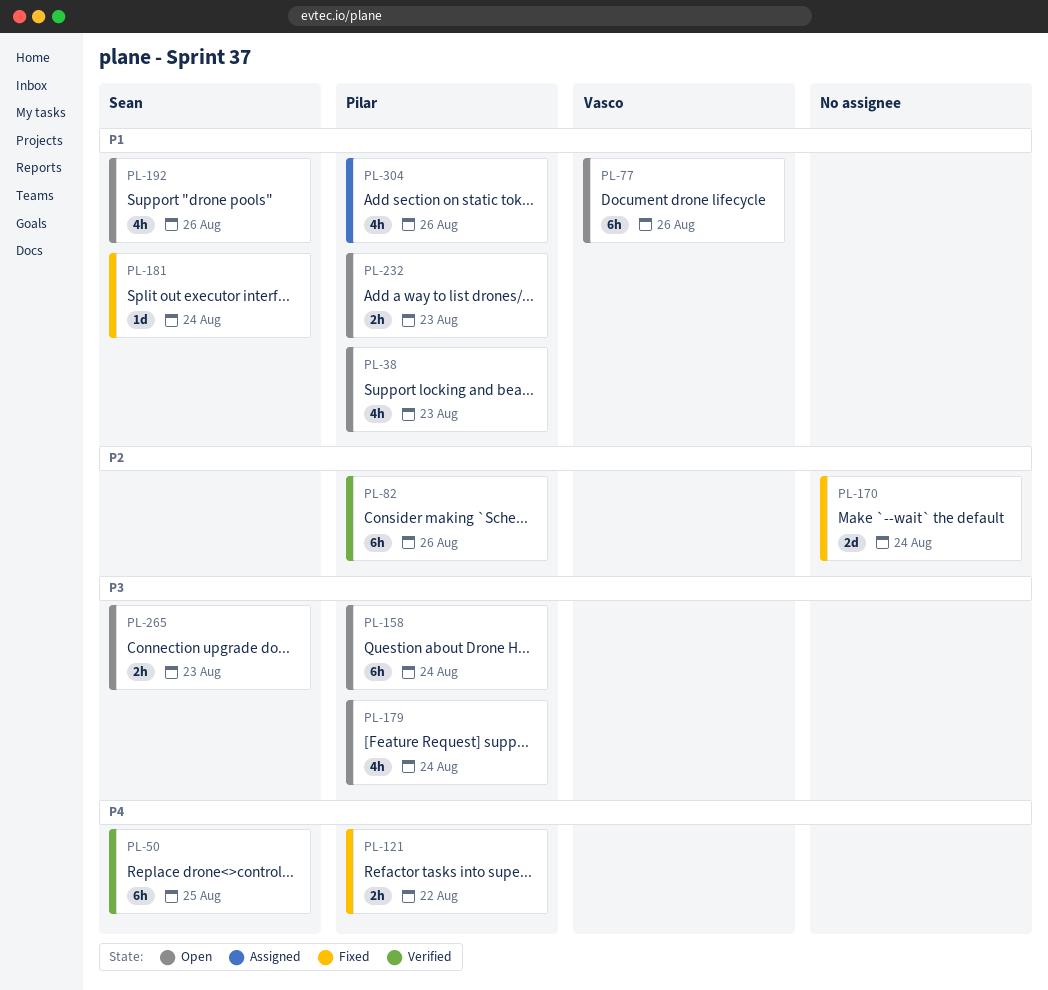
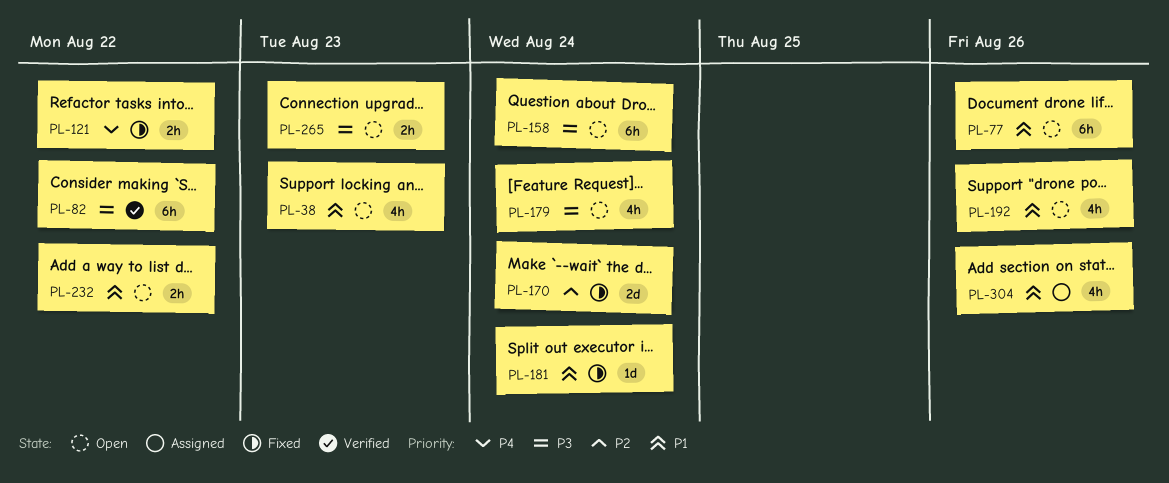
PL-50: present -> none
PL-82, priority: P2 -> P3
PL-82, due: Aug 26 -> Aug 22
PL-232, due: Aug 23 -> Aug 22

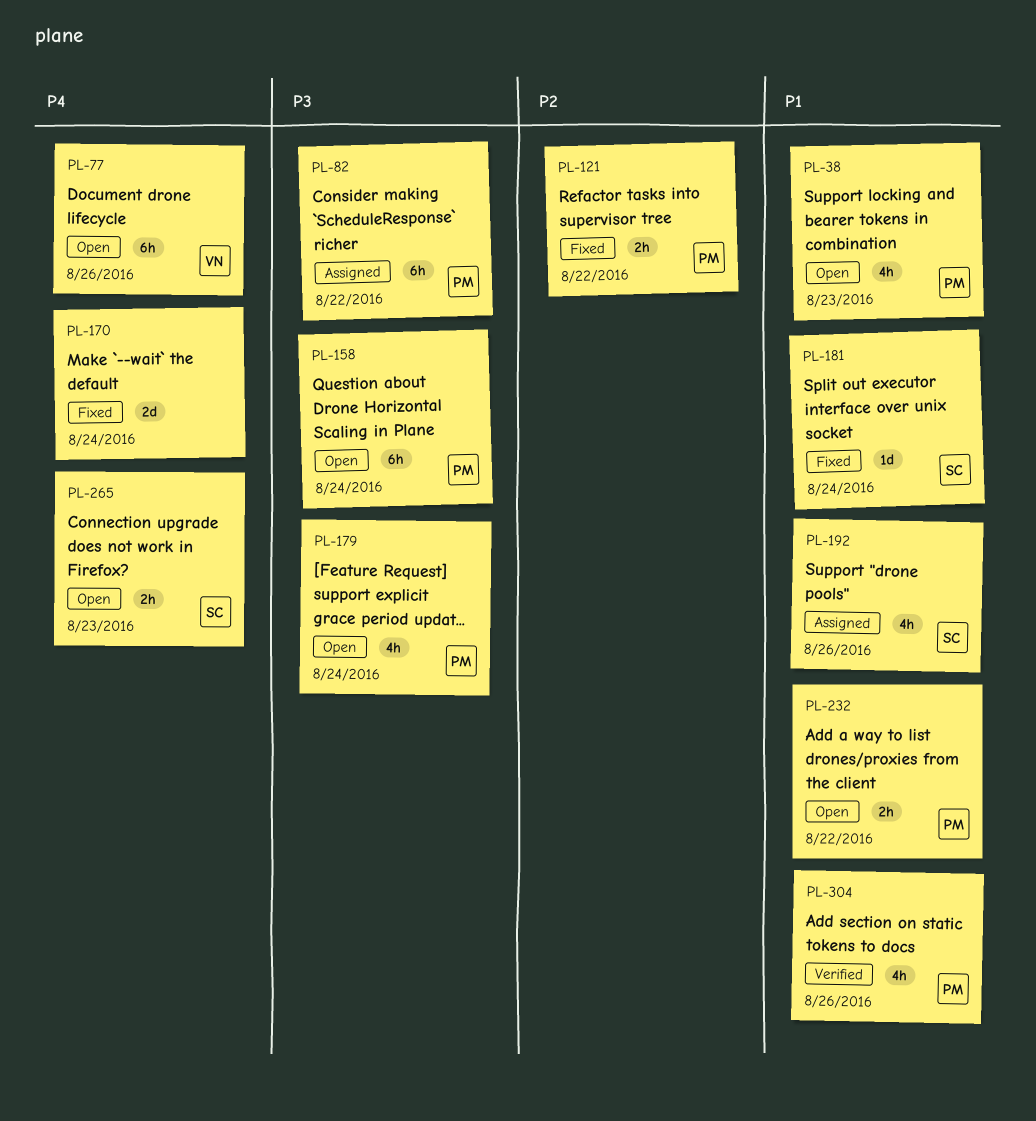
PL-77, priority: P1 -> P4
PL-82, status: Verified -> Assigned
PL-121, priority: P4 -> P2
PL-170, priority: P2 -> P4
PL-192, status: Open -> Assigned
PL-265, priority: P3 -> P4
PL-304, status: Assigned -> Verified

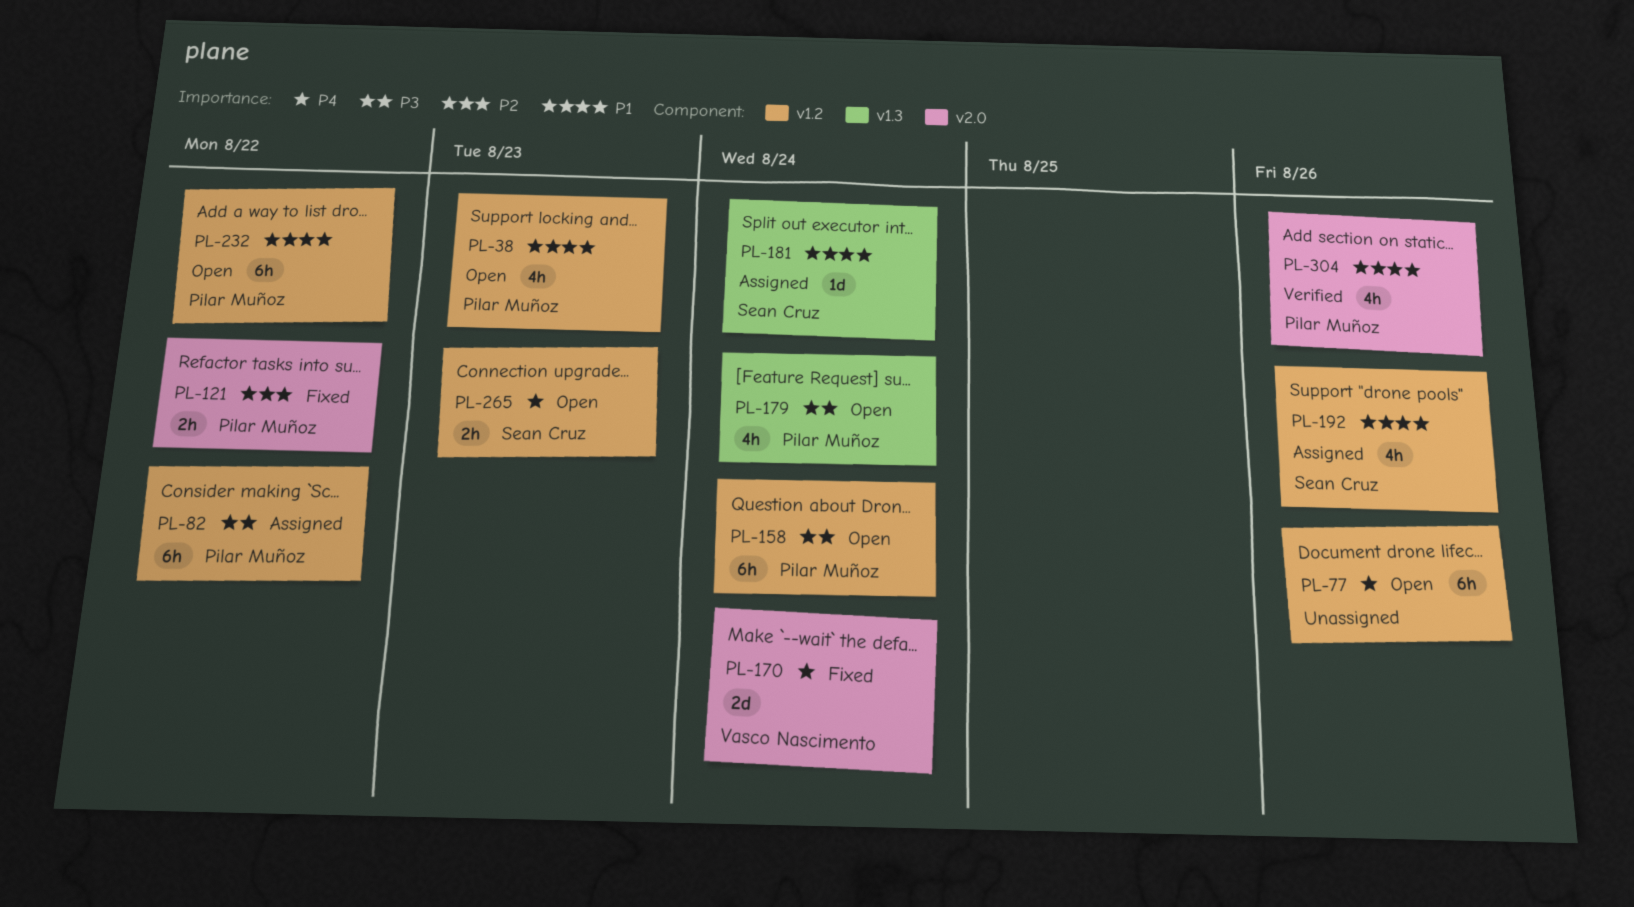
PL-77, owner: Vasco Nascimento -> none
PL-170, owner: none -> Vasco Nascimento
PL-181, status: Fixed -> Assigned
PL-232, estimate: 2h -> 6h

